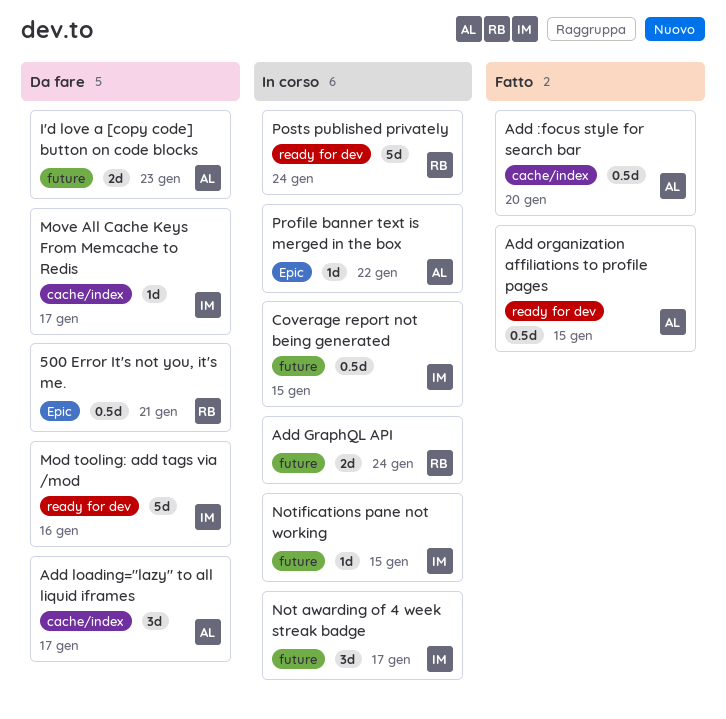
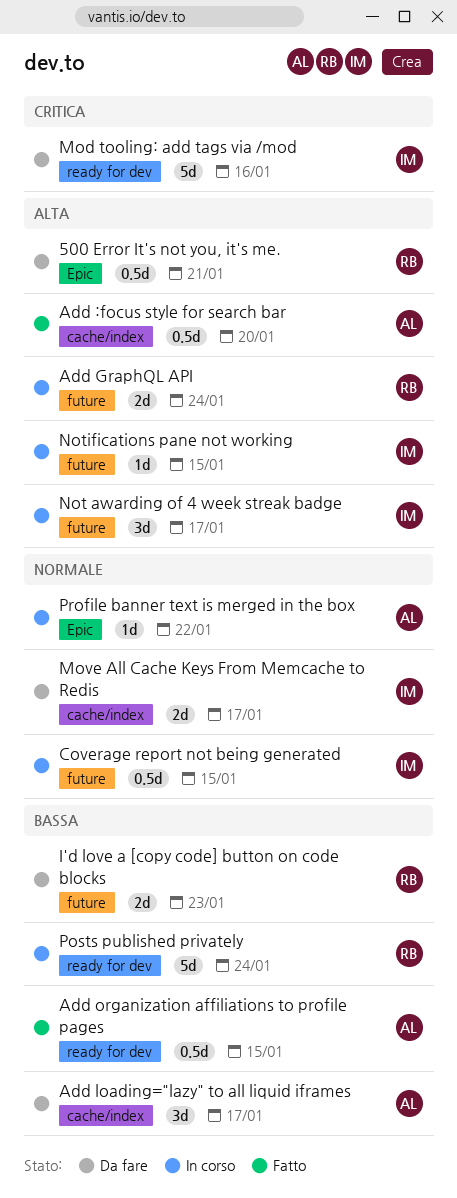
I'd love a [copy code] button on code blocks, owner: AL -> RB
Move All Cache Keys From Memcache to Redis, estimate: 1d -> 2d

